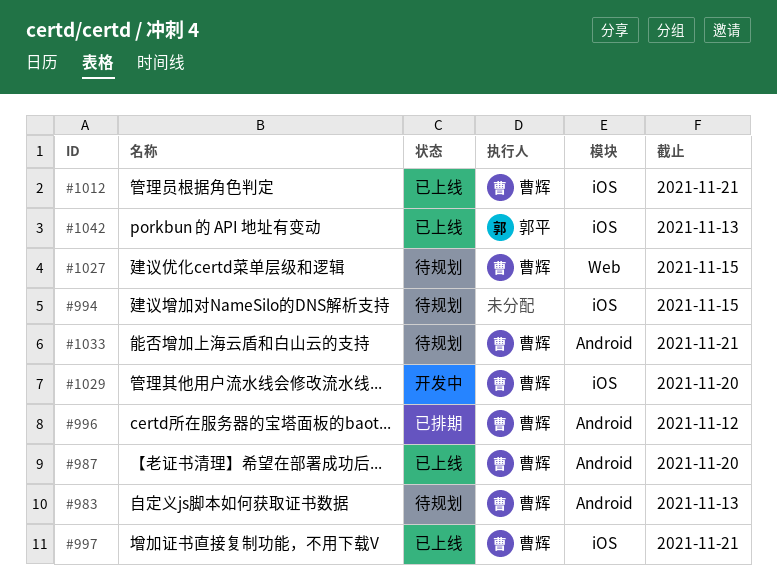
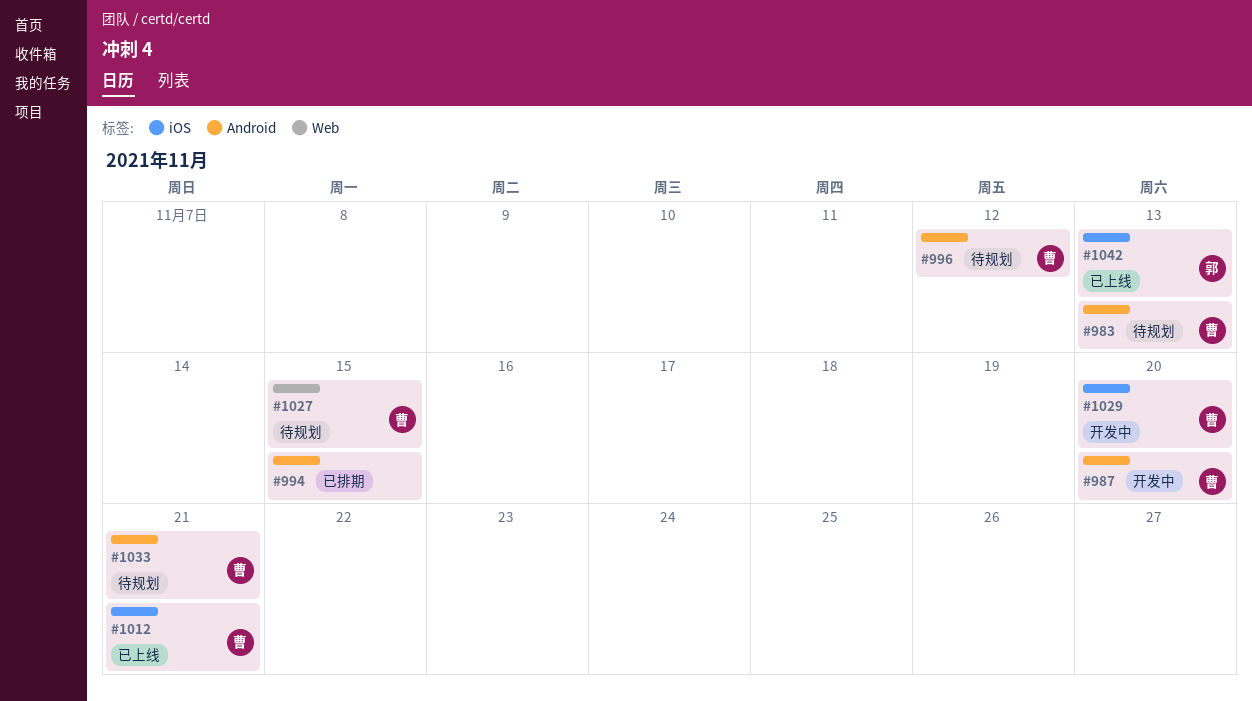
#987, status: 已上线 -> 开发中
#994, status: 待规划 -> 已排期
#994, label: iOS -> Android
#996, status: 已排期 -> 待规划
#997: present -> none

